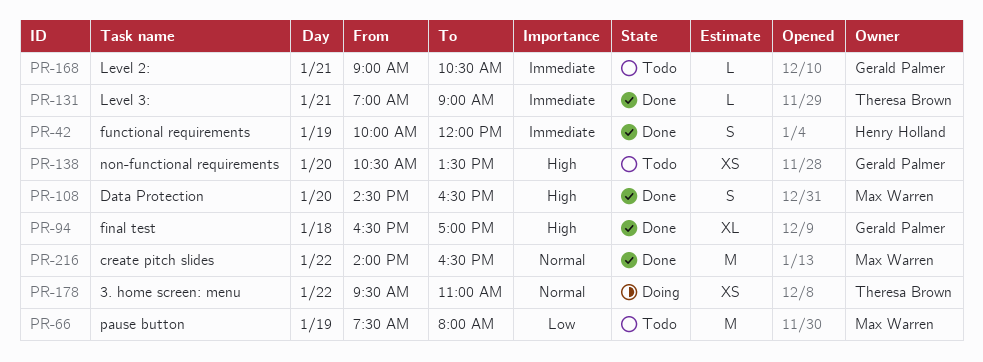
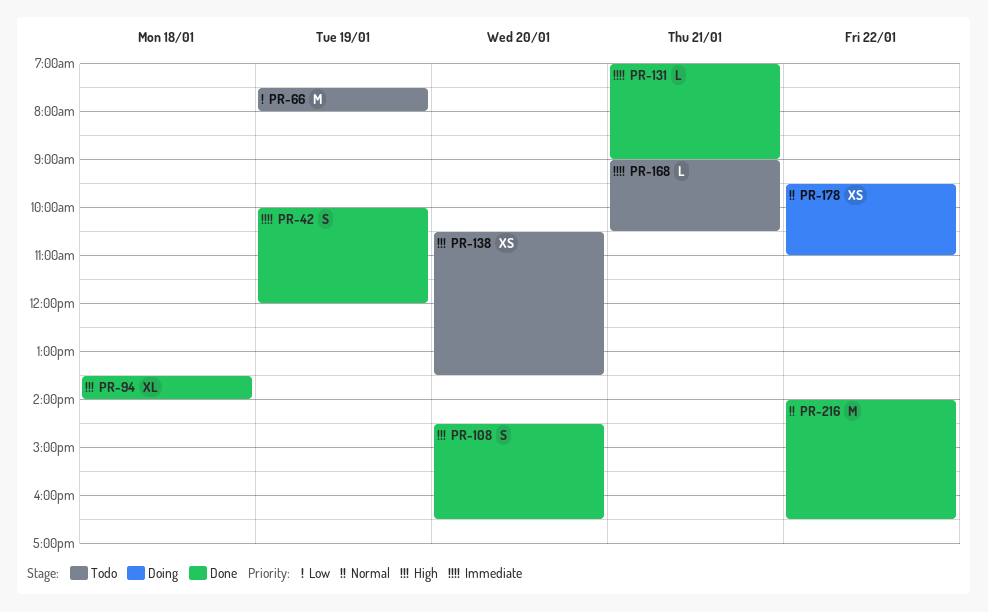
PR-94, begins: 16:30 -> 13:30
PR-94, ends: 17:00 -> 14:00

